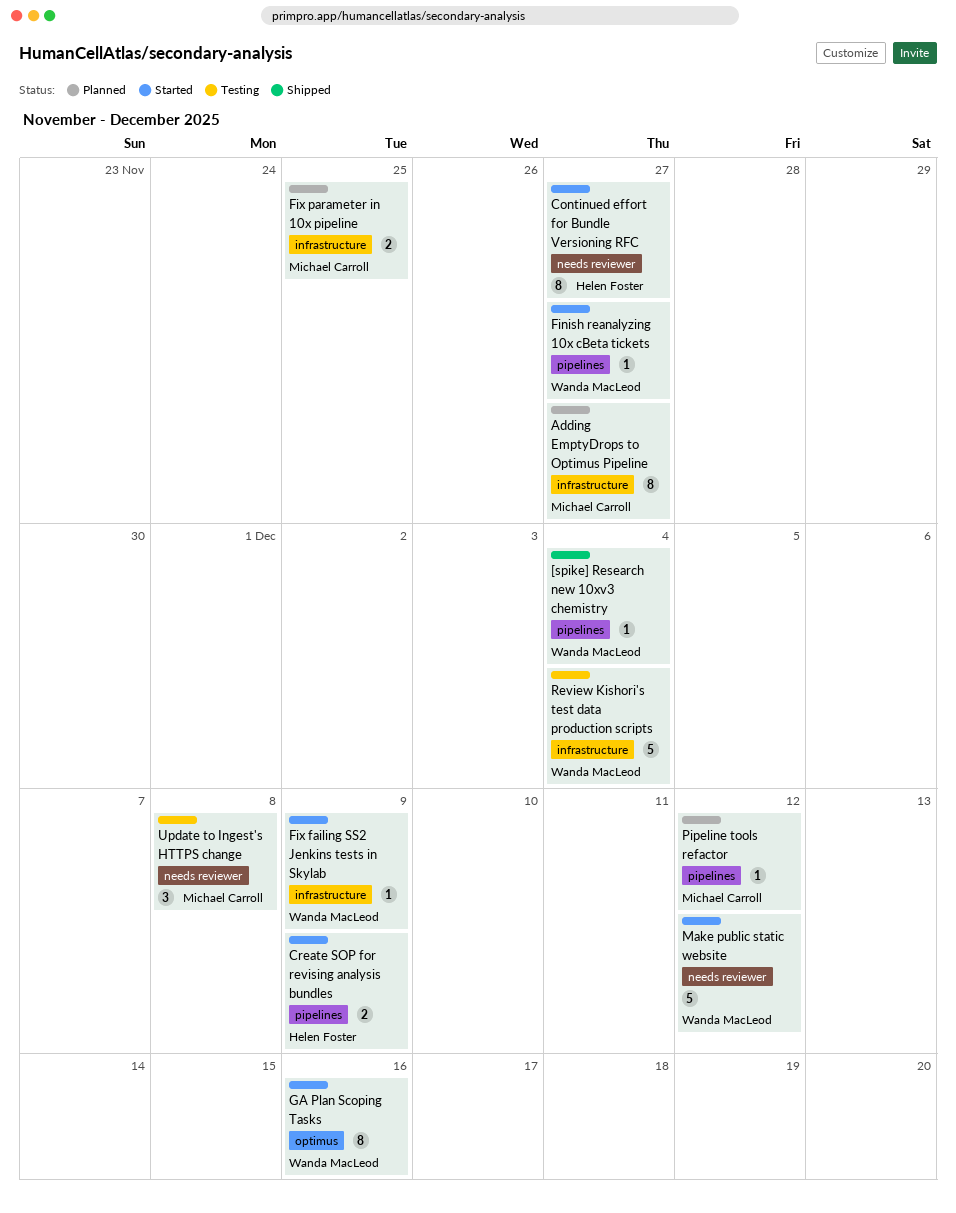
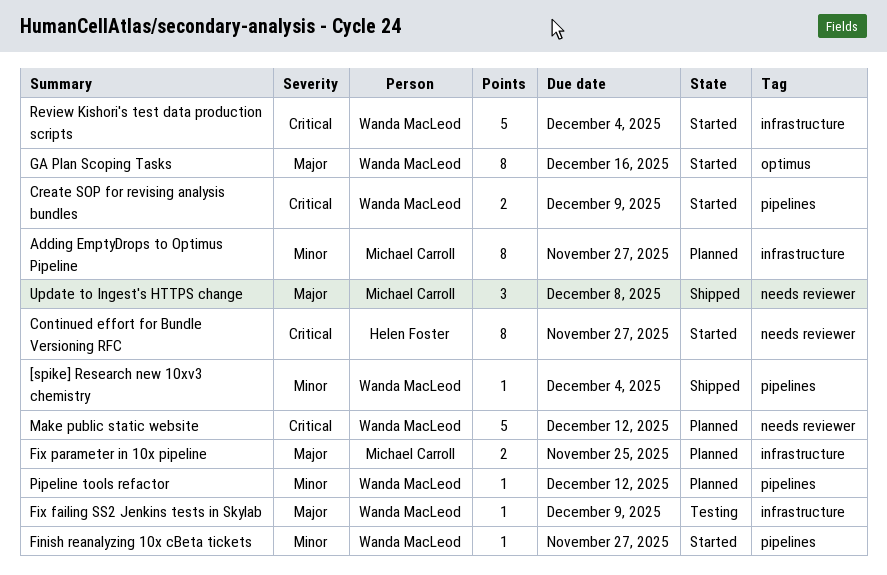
Create SOP for revising analysis bundles, owner: Helen Foster -> Wanda MacLeod
Fix failing SS2 Jenkins tests in Skylab, status: Started -> Testing
Make public static website, status: Started -> Planned
Pipeline tools refactor, owner: Michael Carroll -> Wanda MacLeod
Review Kishori's test data production scripts, status: Testing -> Started
Update to Ingest's HTTPS change, status: Testing -> Shipped

